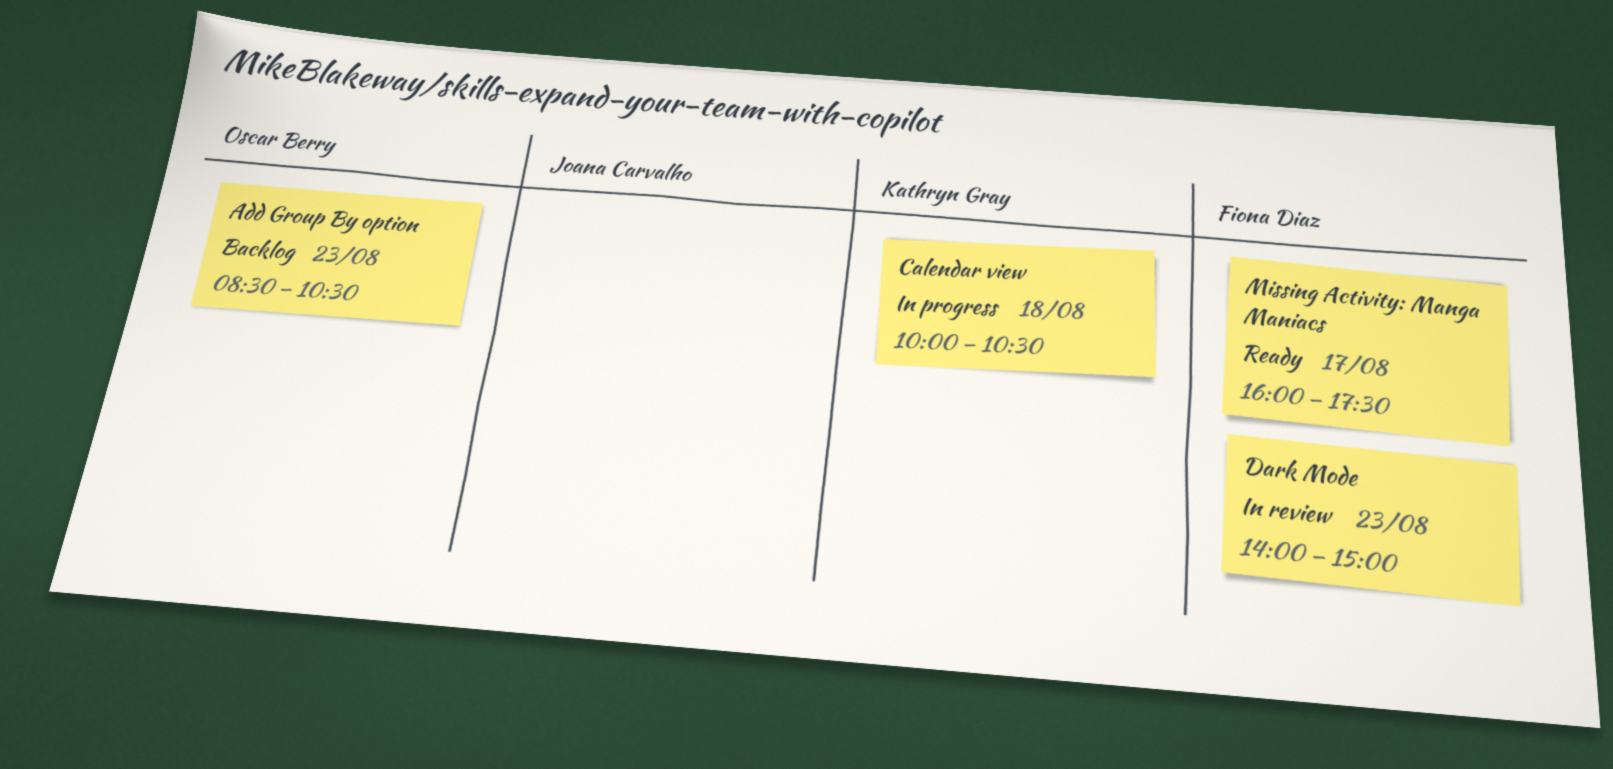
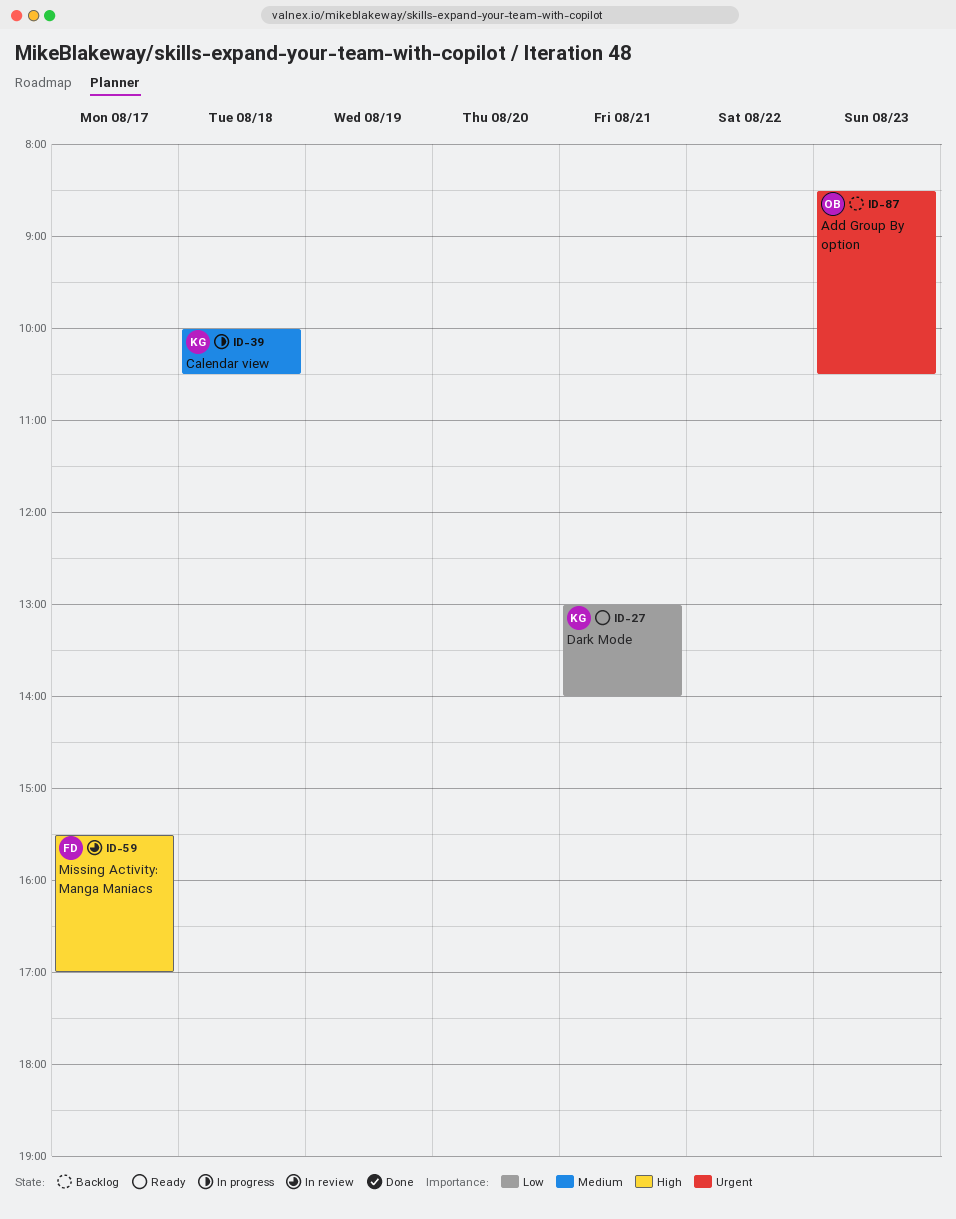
Dark Mode, status: In review -> Ready
Dark Mode, owner: Fiona Diaz -> Kathryn Gray
Dark Mode, day: Aug 23 -> Aug 21
Dark Mode, begins: 14:00 -> 13:00
Dark Mode, ends: 15:00 -> 14:00
Missing Activity: Manga Maniacs, status: Ready -> In review
Missing Activity: Manga Maniacs, begins: 16:00 -> 15:30
Missing Activity: Manga Maniacs, ends: 17:30 -> 17:00

